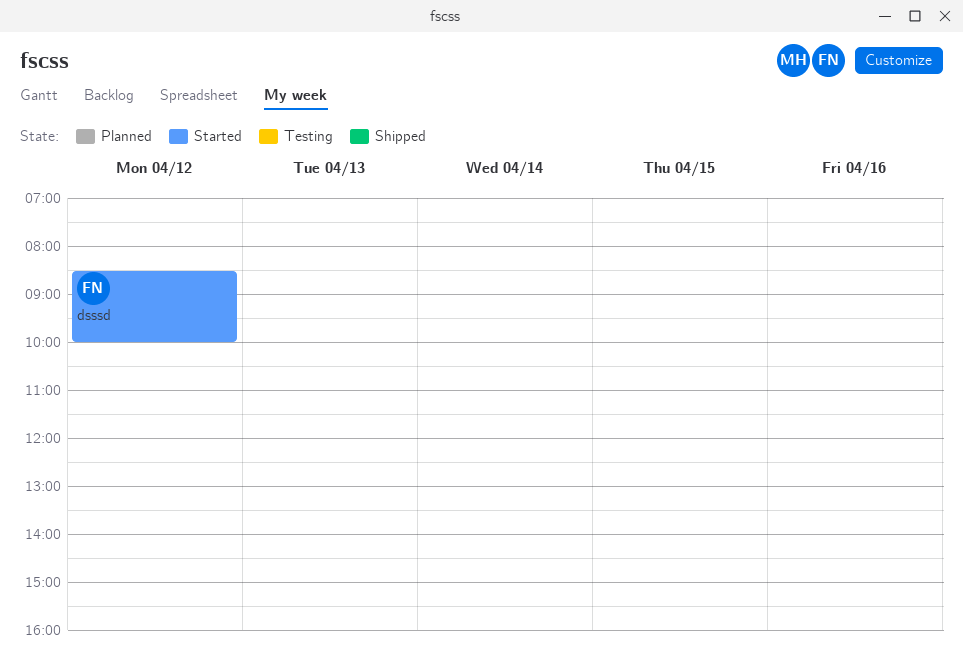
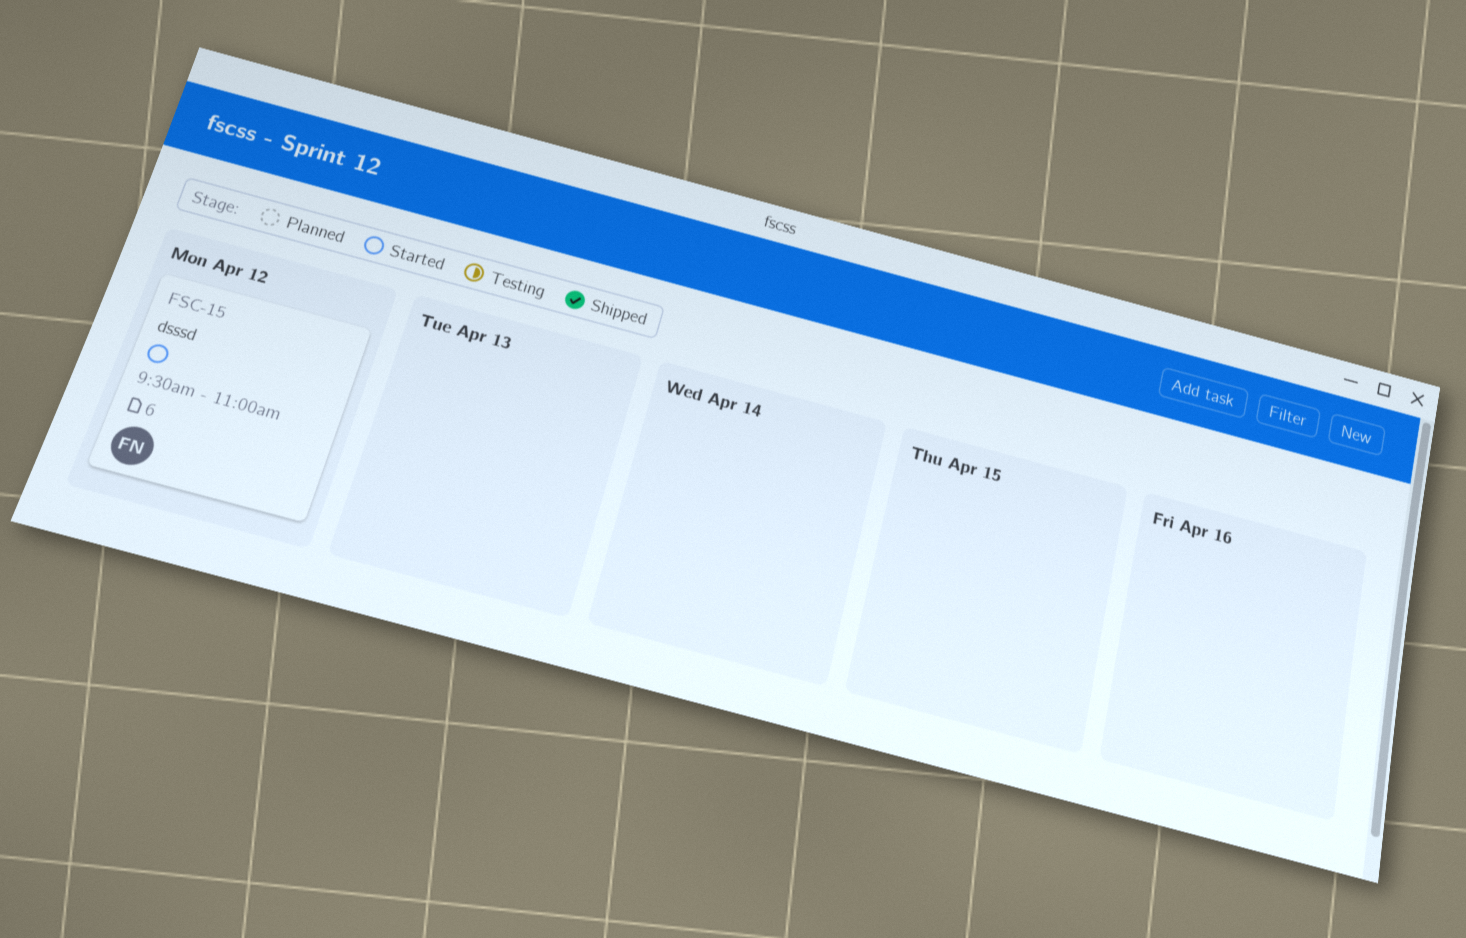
dsssd, begins: 08:30 -> 09:30
dsssd, ends: 10:00 -> 11:00

